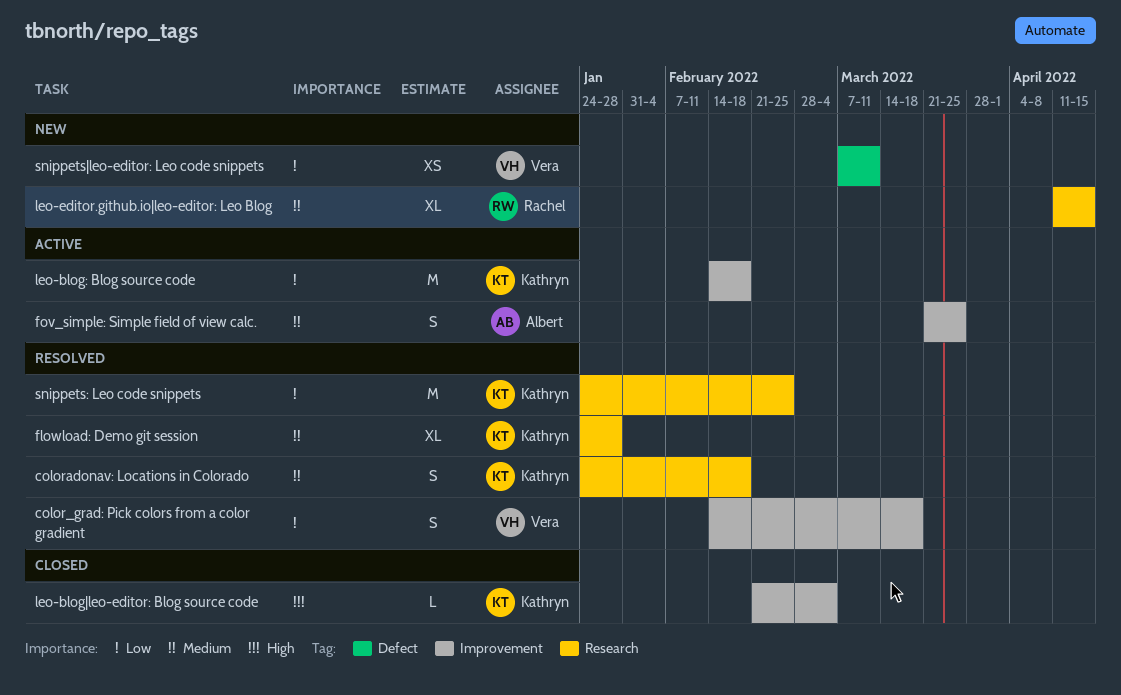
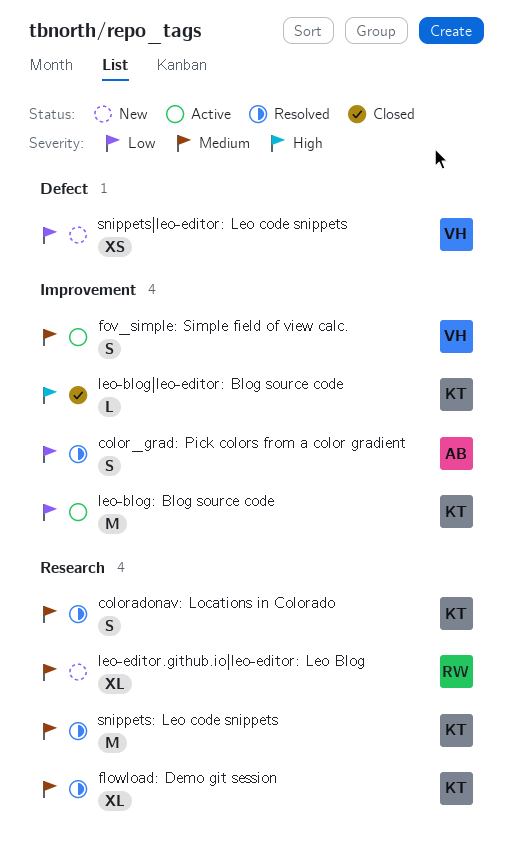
color_grad: Pick colors from a color gradient, owner: Vera -> Albert
fov_simple: Simple field of view calc., owner: Albert -> Vera
snippets: Leo code snippets, priority: Low -> Medium

